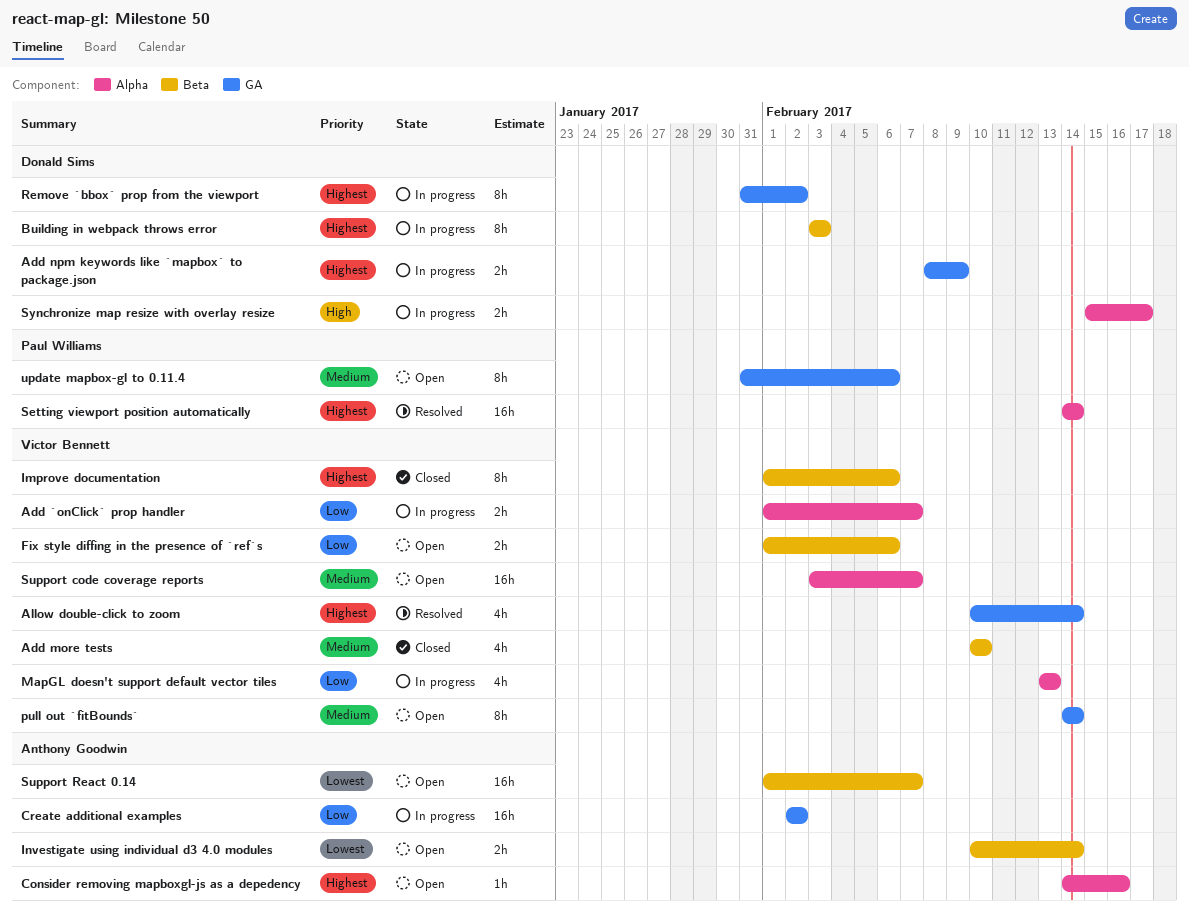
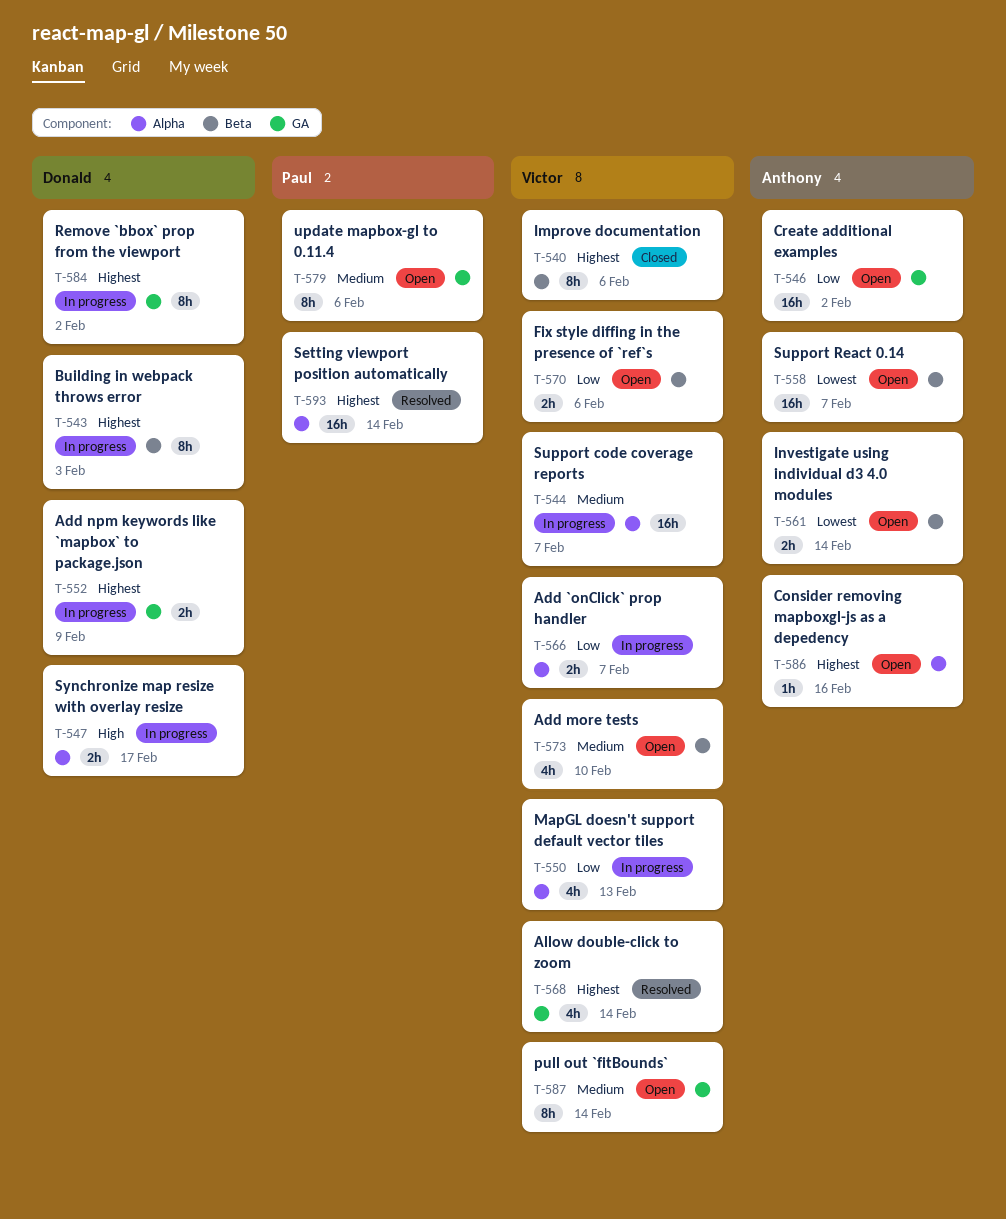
Add more tests, status: Closed -> Open
Create additional examples, status: In progress -> Open
Support code coverage reports, status: Open -> In progress

